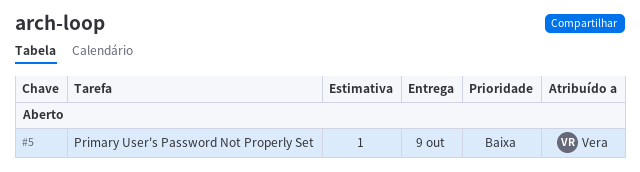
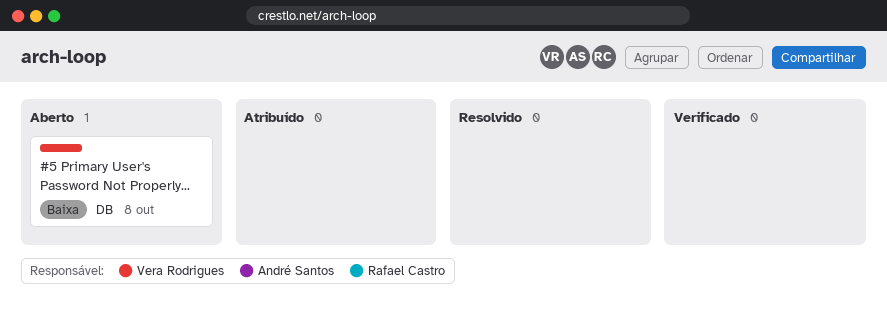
#5, due: Oct 9 -> Oct 8

